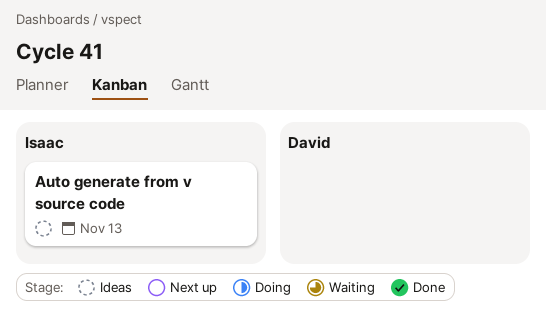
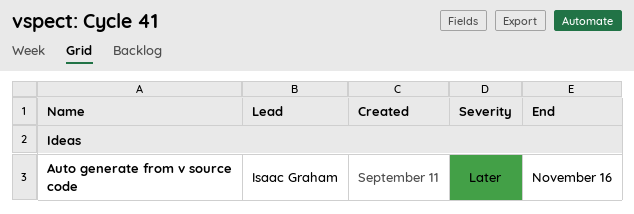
Auto generate from v source code, due: Nov 13 -> Nov 16

